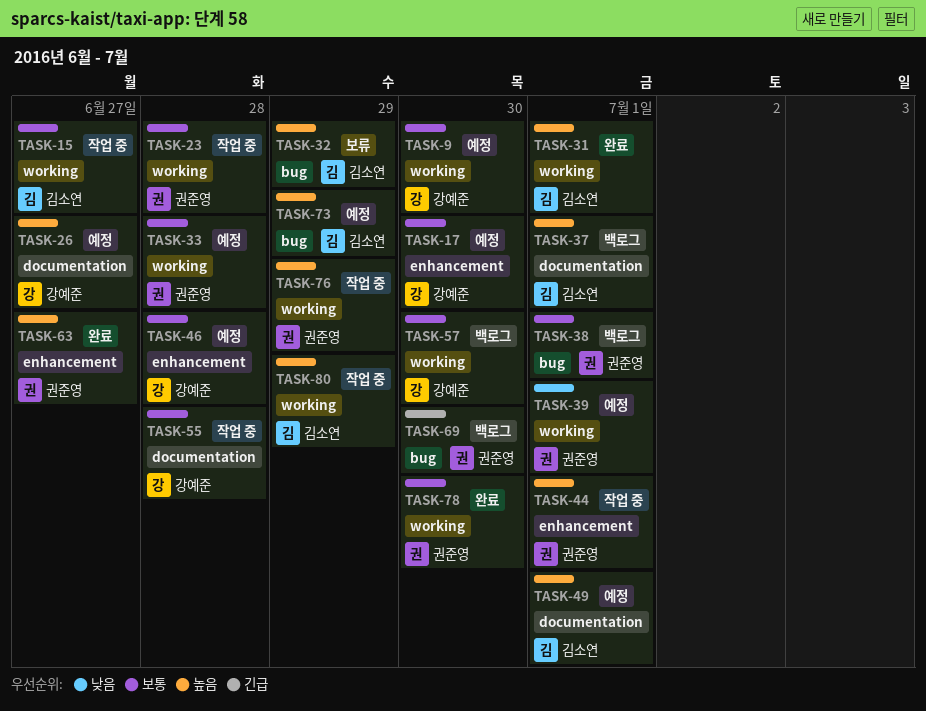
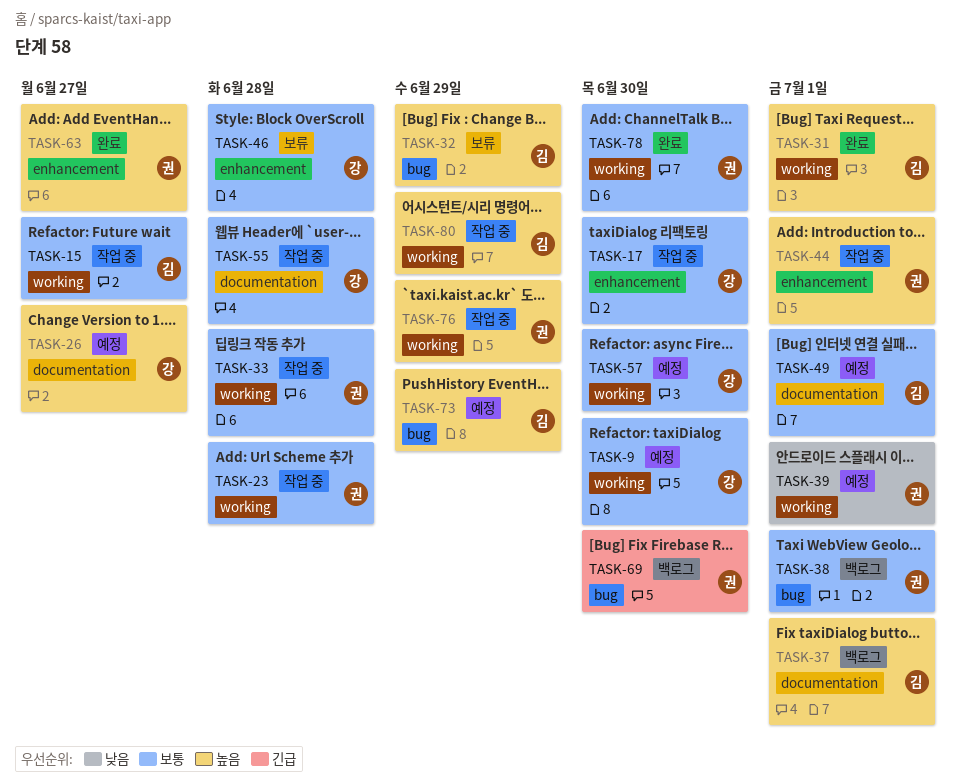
TASK-17, status: 예정 -> 작업 중
TASK-33, status: 예정 -> 작업 중
TASK-46, status: 예정 -> 보류
TASK-49, priority: 높음 -> 보통
TASK-57, status: 백로그 -> 예정

